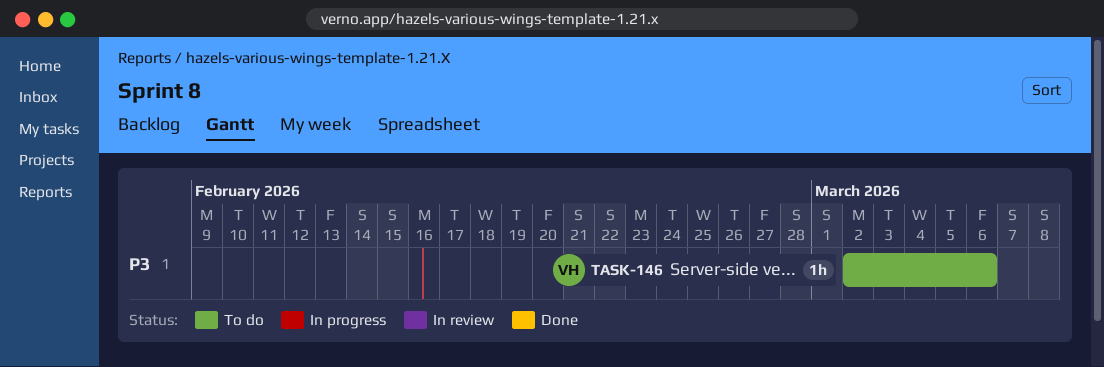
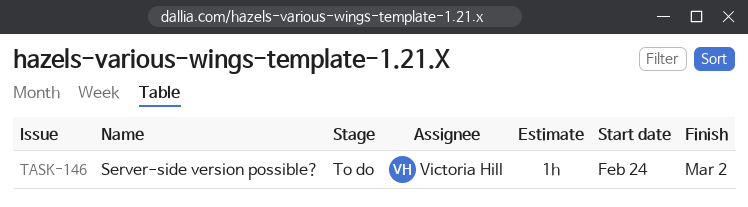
TASK-146, start: Mar 2 -> Feb 24
TASK-146, due: Mar 6 -> Mar 2

